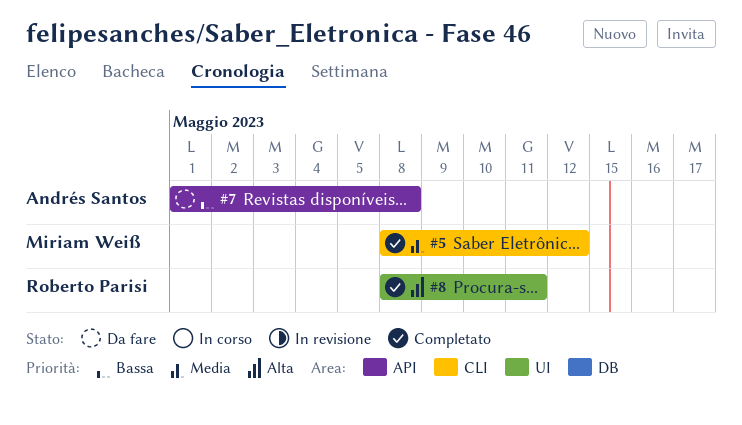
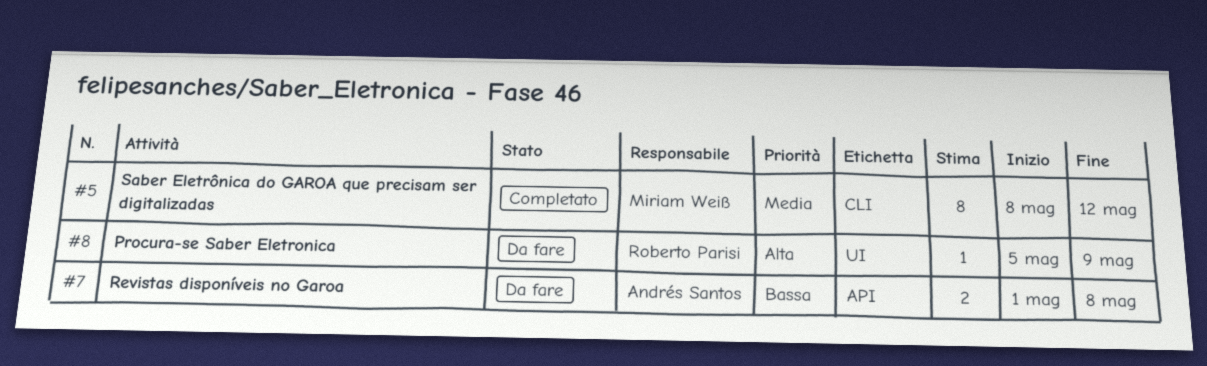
#8, status: Completato -> Da fare
#8, start: May 8 -> May 5
#8, due: May 11 -> May 9

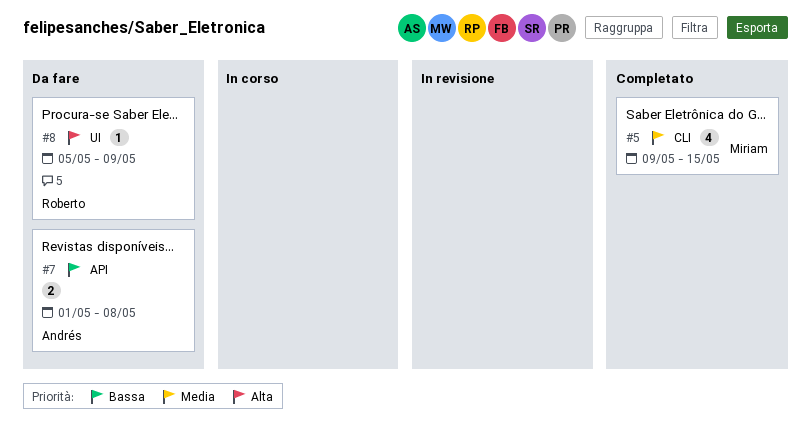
#5, estimate: 8 -> 4
#5, start: May 8 -> May 9
#5, due: May 12 -> May 15

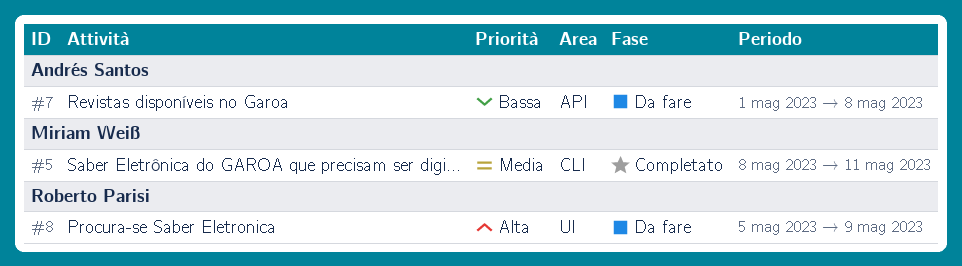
#5, start: May 9 -> May 8
#5, due: May 15 -> May 11

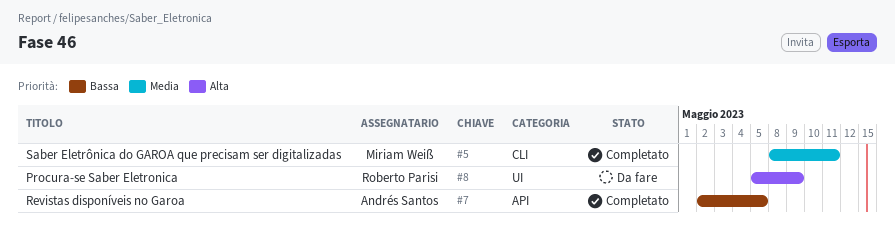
#7, status: Da fare -> Completato
#7, start: May 1 -> May 2
#7, due: May 8 -> May 5

